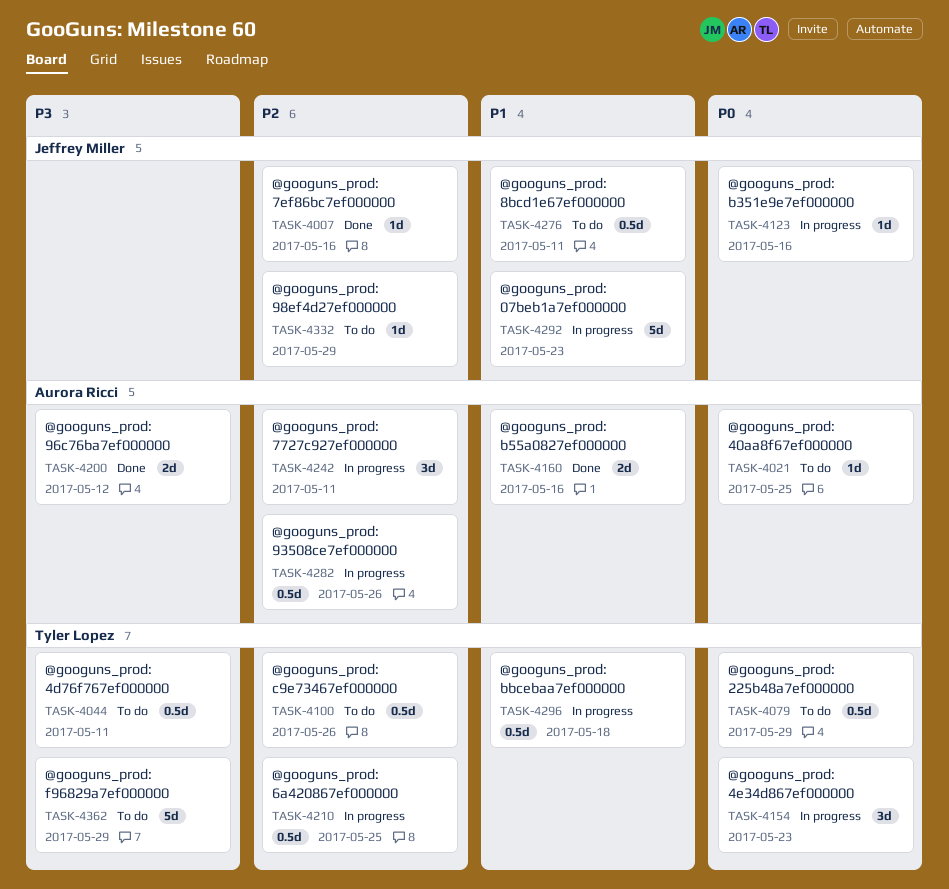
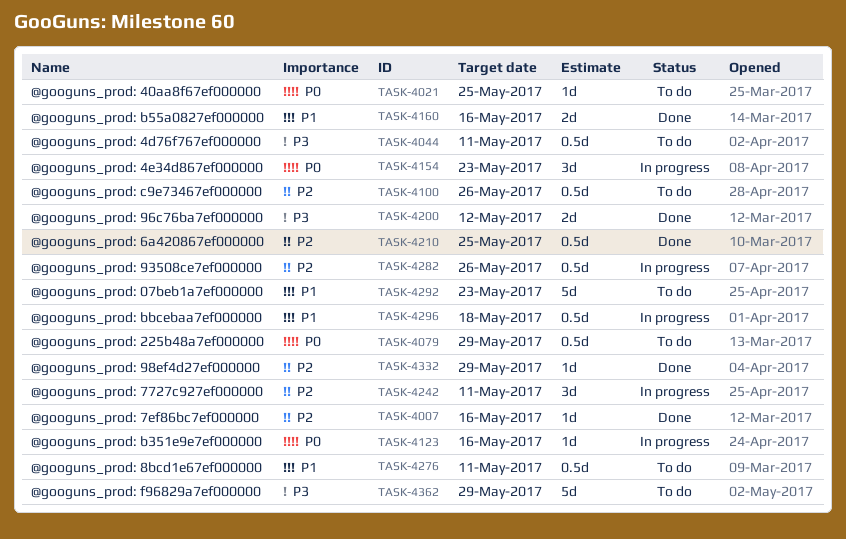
TASK-4210, status: In progress -> Done
TASK-4292, status: In progress -> To do
TASK-4332, status: To do -> Done

